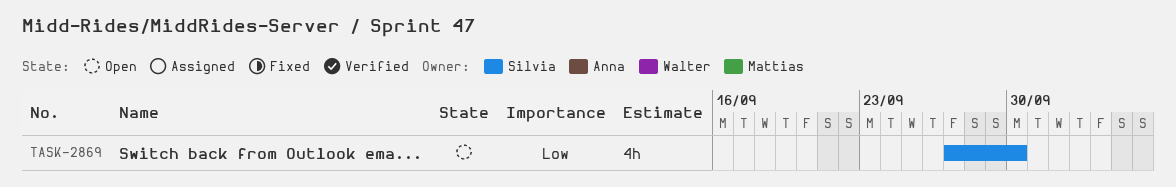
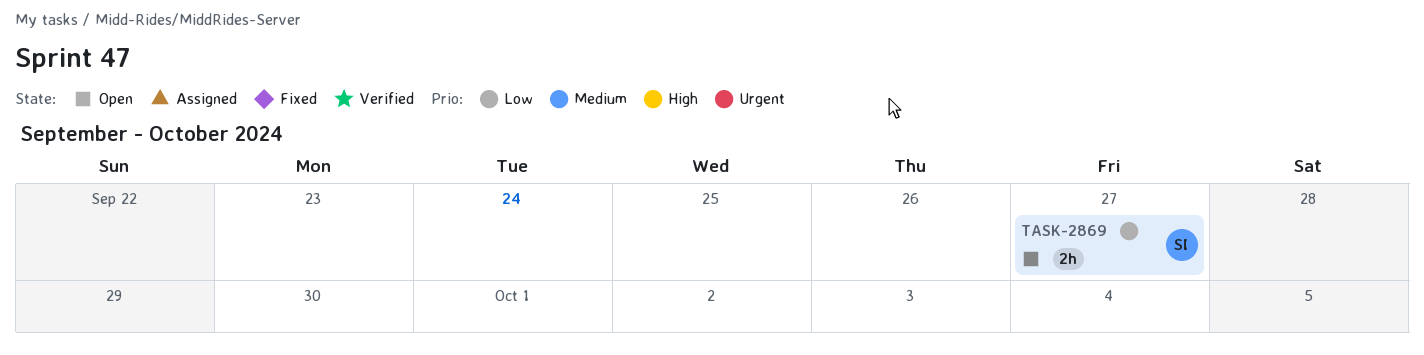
TASK-2869, estimate: 4h -> 2h
TASK-2869, due: Sep 30 -> Sep 27

